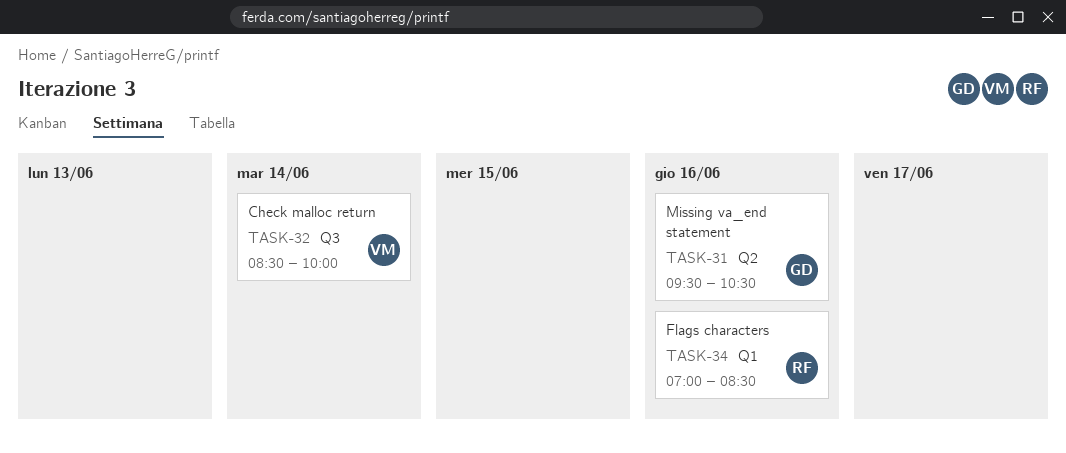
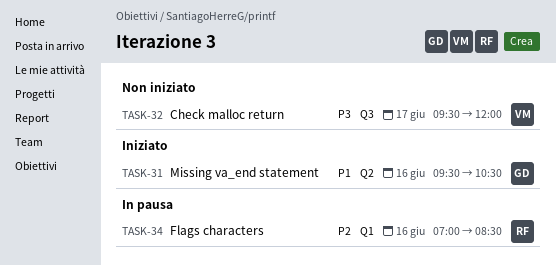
TASK-32, day: Jun 14 -> Jun 17
TASK-32, begins: 08:30 -> 09:30
TASK-32, ends: 10:00 -> 12:00

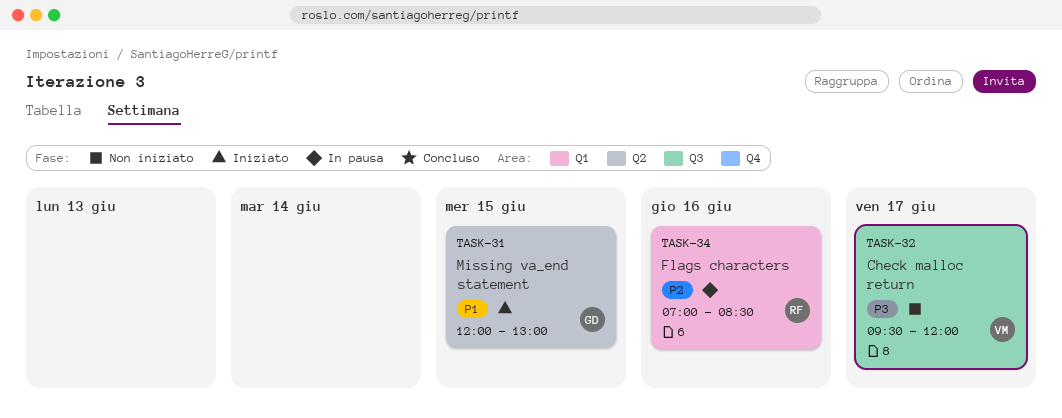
TASK-31, day: Jun 16 -> Jun 15
TASK-31, begins: 09:30 -> 12:00
TASK-31, ends: 10:30 -> 13:00

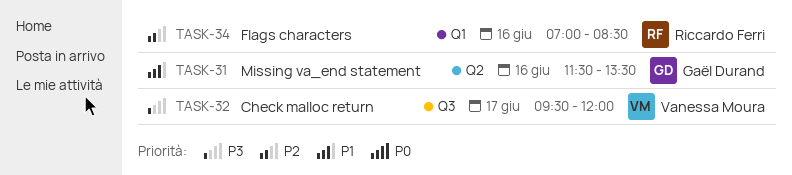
TASK-31, day: Jun 15 -> Jun 16
TASK-31, begins: 12:00 -> 11:30
TASK-31, ends: 13:00 -> 13:30

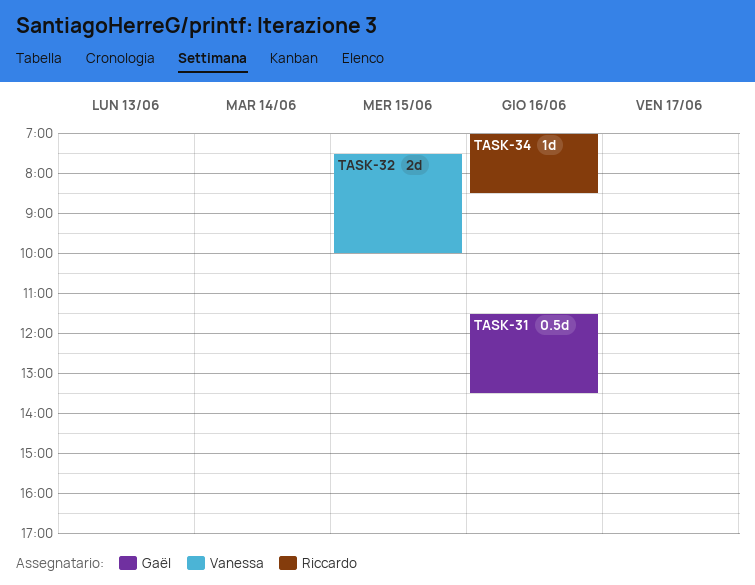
TASK-32, day: Jun 17 -> Jun 15
TASK-32, begins: 09:30 -> 07:30
TASK-32, ends: 12:00 -> 10:00

